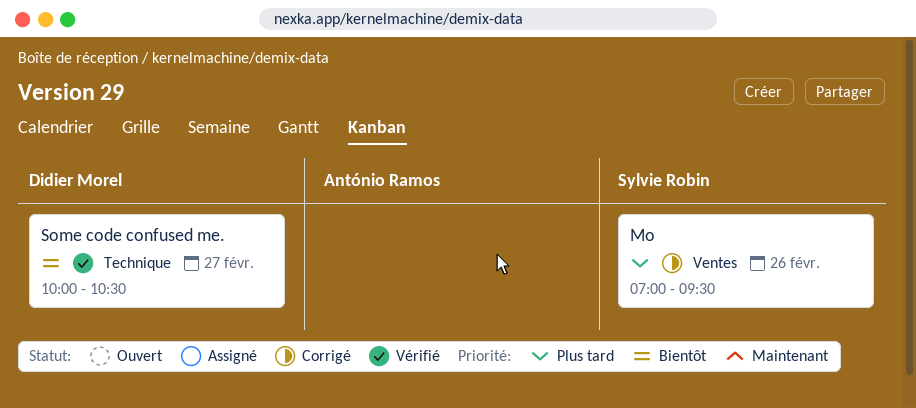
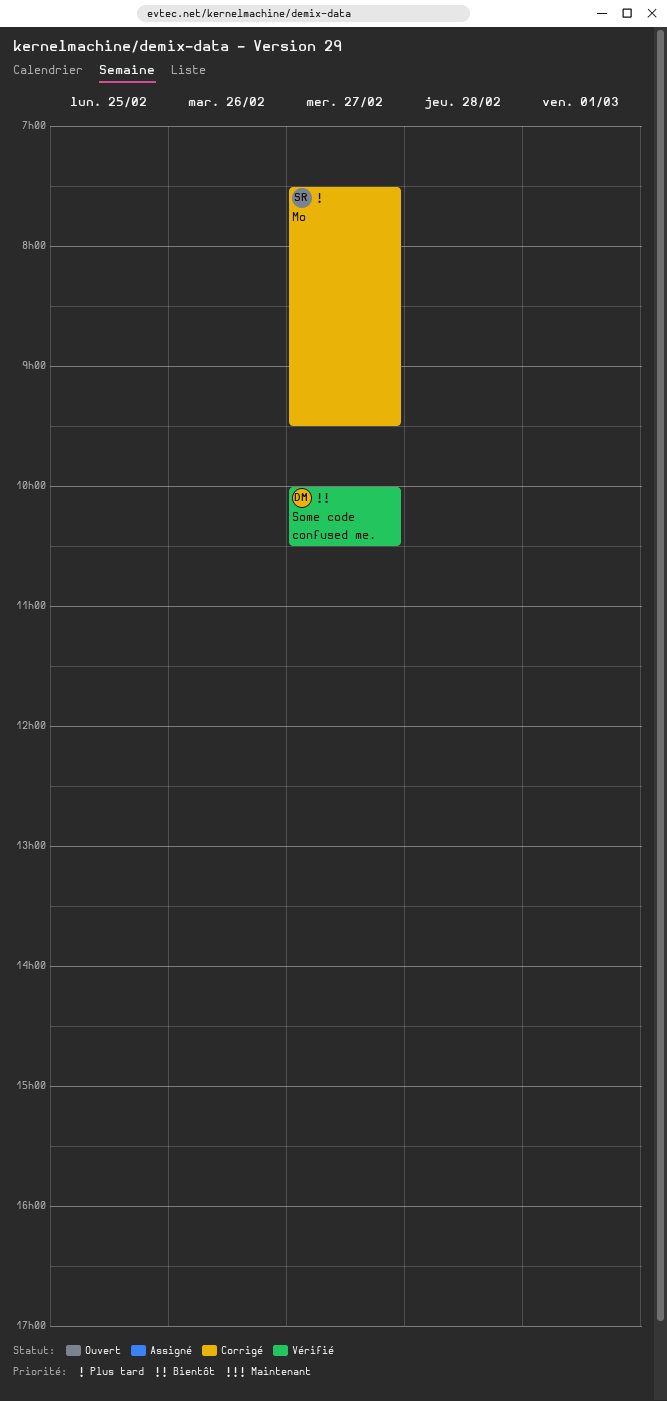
Mo, day: Feb 26 -> Feb 27
Mo, begins: 07:00 -> 07:30

